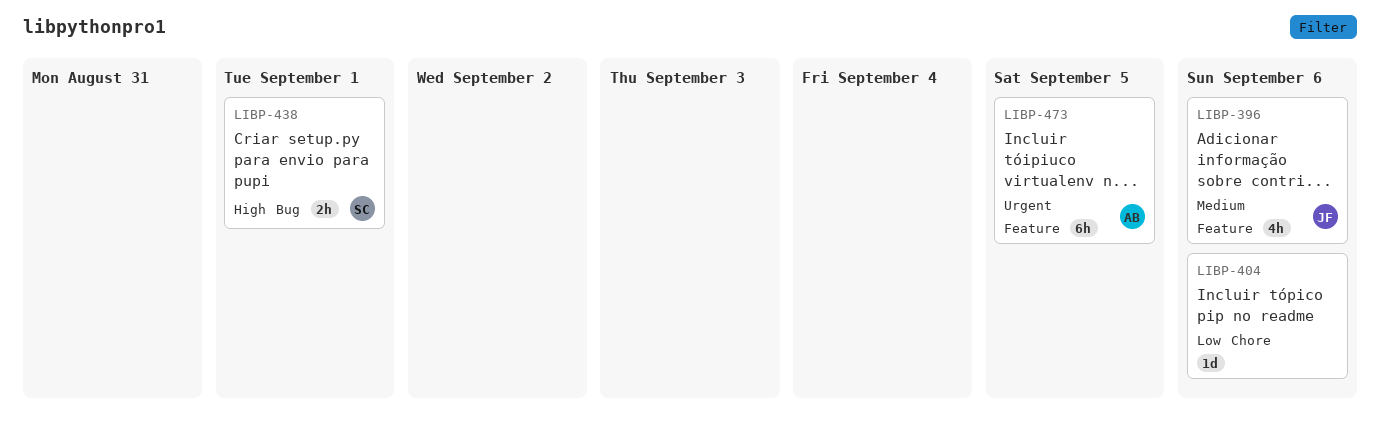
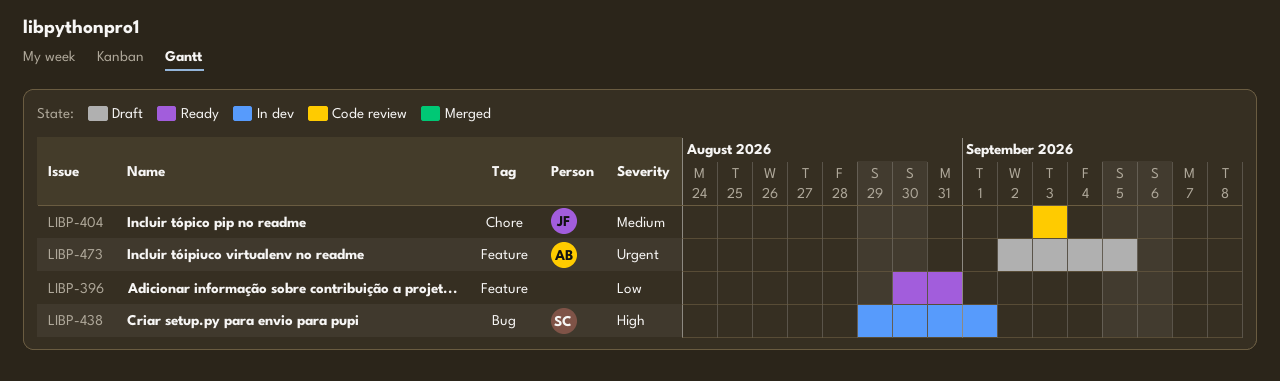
LIBP-396, owner: JF -> none
LIBP-396, priority: Medium -> Low
LIBP-396, due: Sep 6 -> Aug 31
LIBP-404, owner: none -> JF
LIBP-404, priority: Low -> Medium
LIBP-404, due: Sep 6 -> Sep 3

